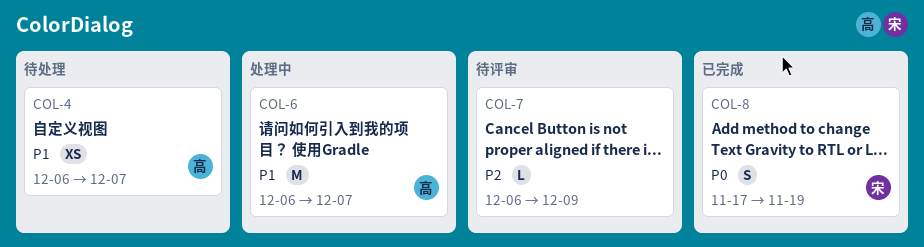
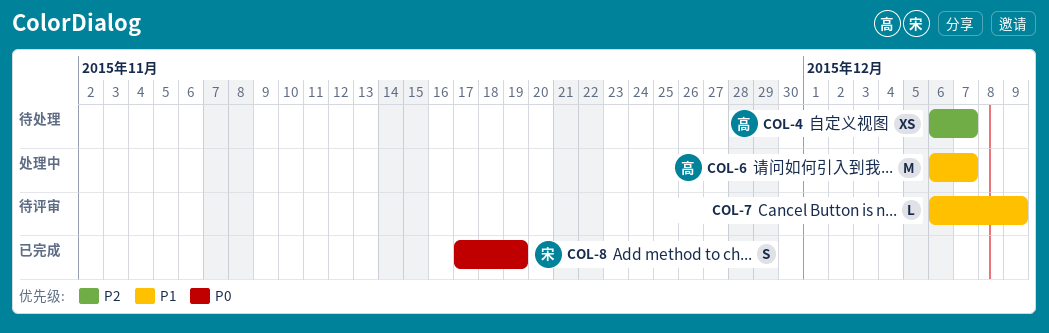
COL-4, priority: P1 -> P2
COL-7, priority: P2 -> P1

